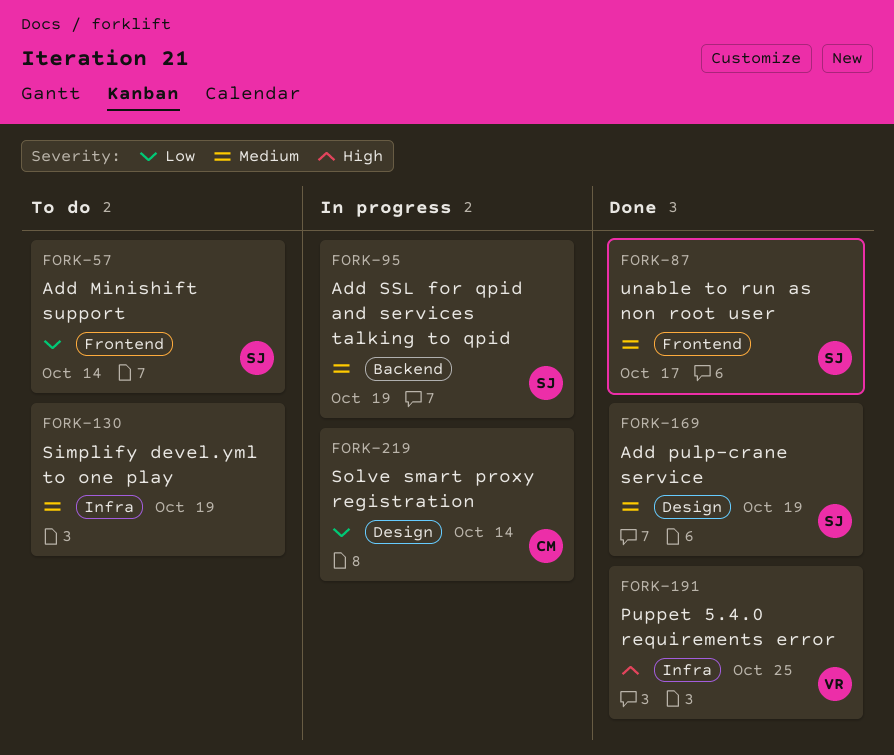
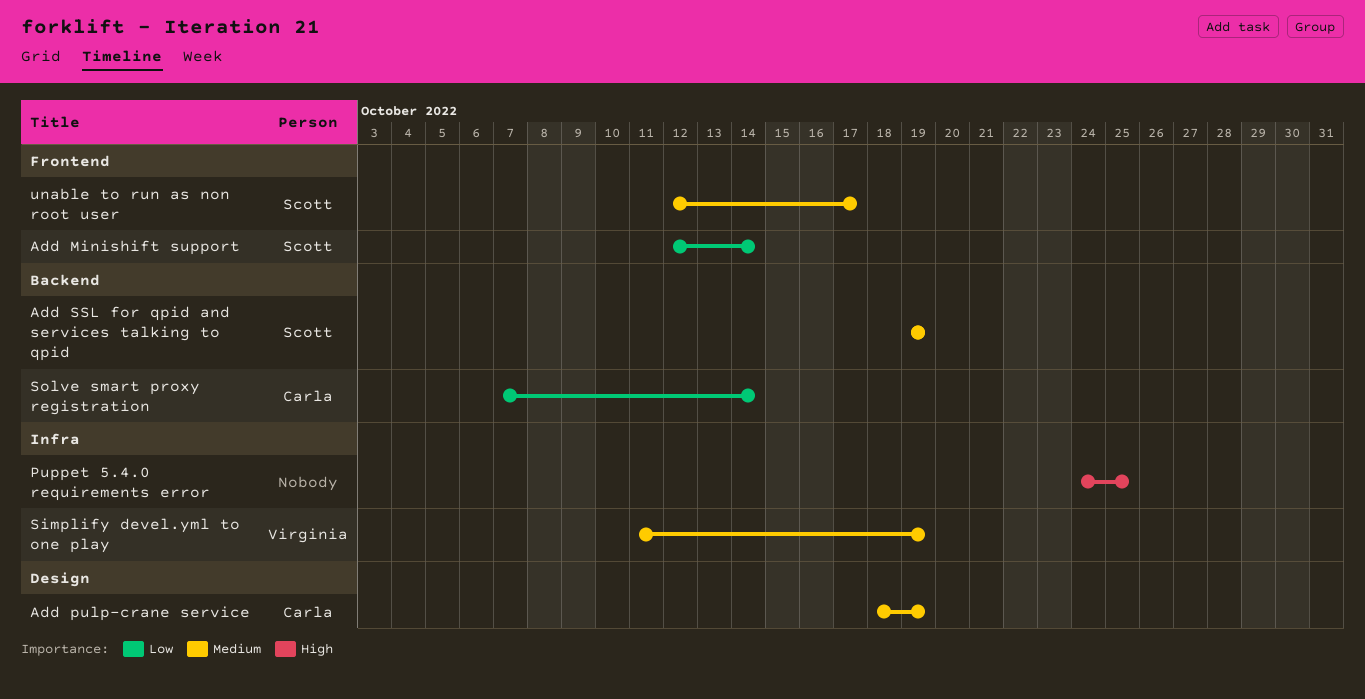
Add pulp-crane service, owner: Scott -> Carla
Puppet 5.4.0 requirements error, owner: Virginia -> none
Simplify devel.yml to one play, owner: none -> Virginia
Solve smart proxy registration, label: Design -> Backend

